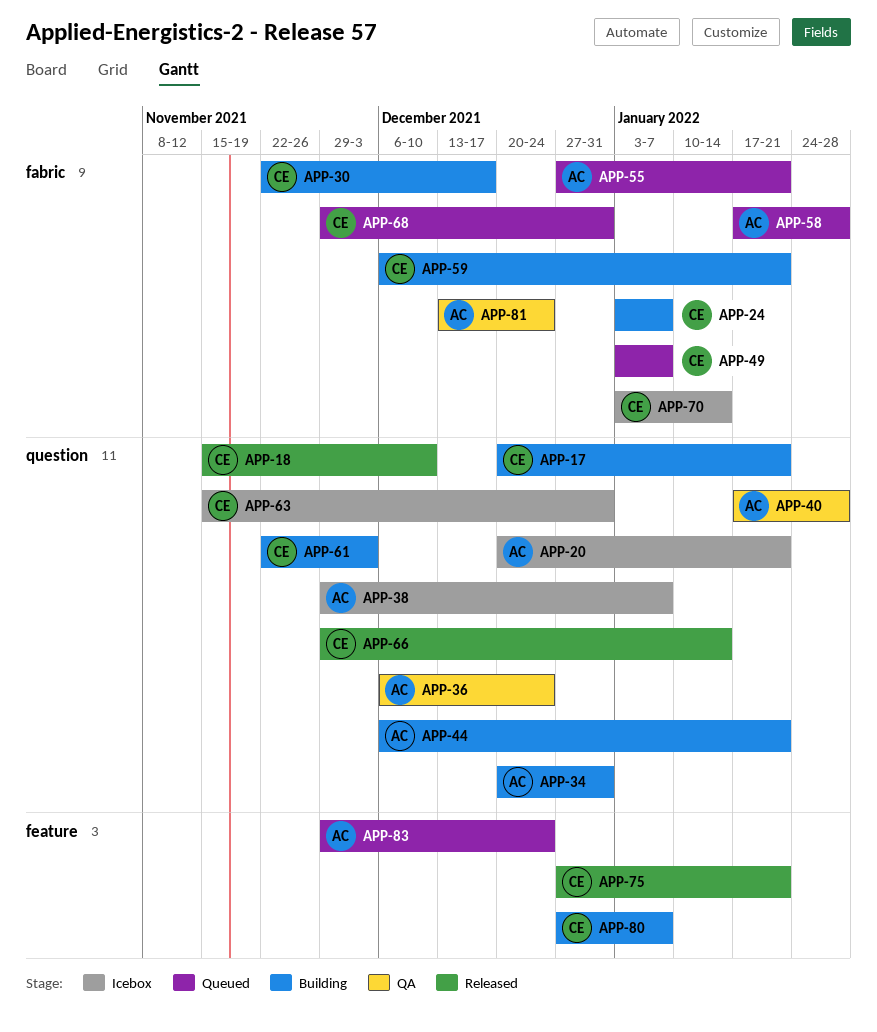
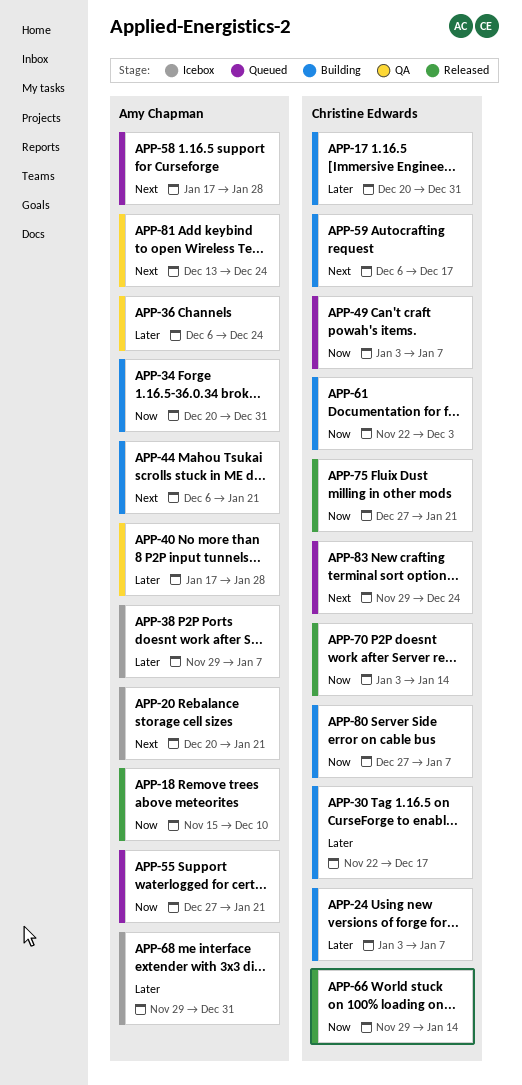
APP-17, due: Jan 21 -> Dec 31
APP-18, owner: Christine Edwards -> Amy Chapman
APP-59, due: Jan 21 -> Dec 17
APP-63: present -> none
APP-68, status: Queued -> Icebox
APP-68, owner: Christine Edwards -> Amy Chapman
APP-70, status: Icebox -> Released
APP-83, owner: Amy Chapman -> Christine Edwards

